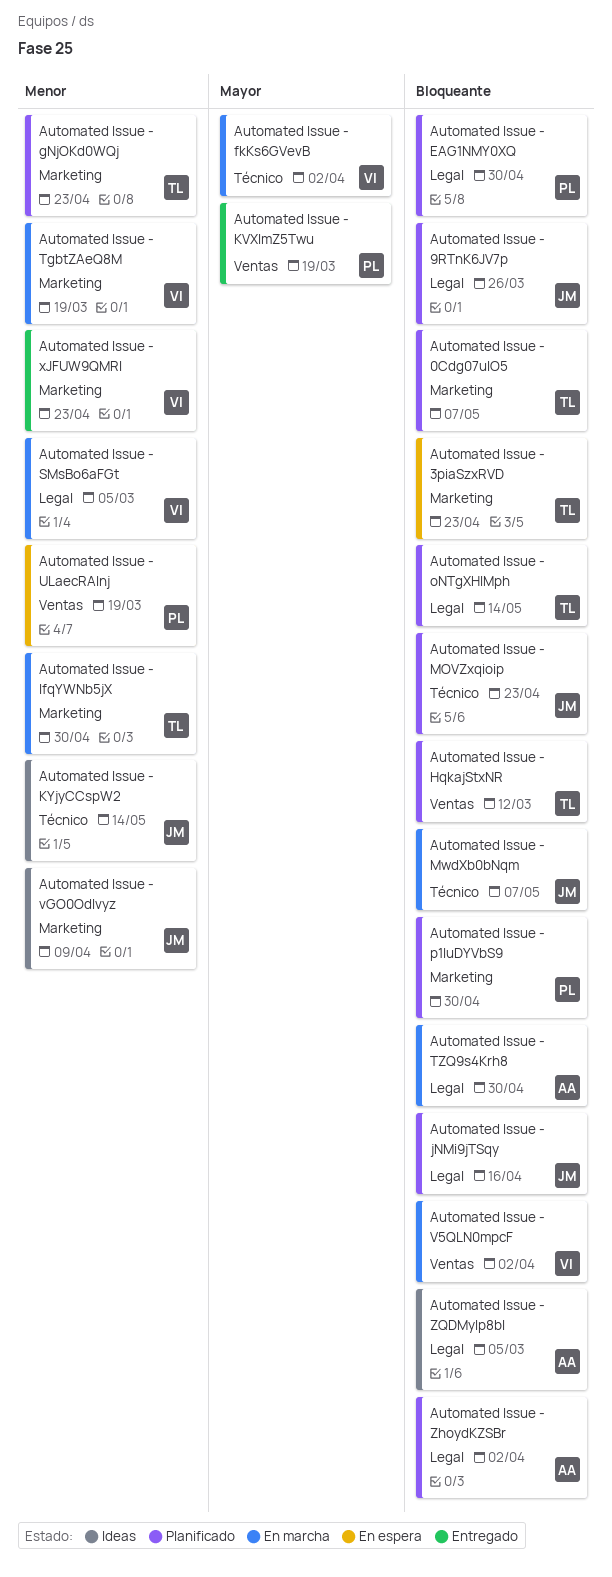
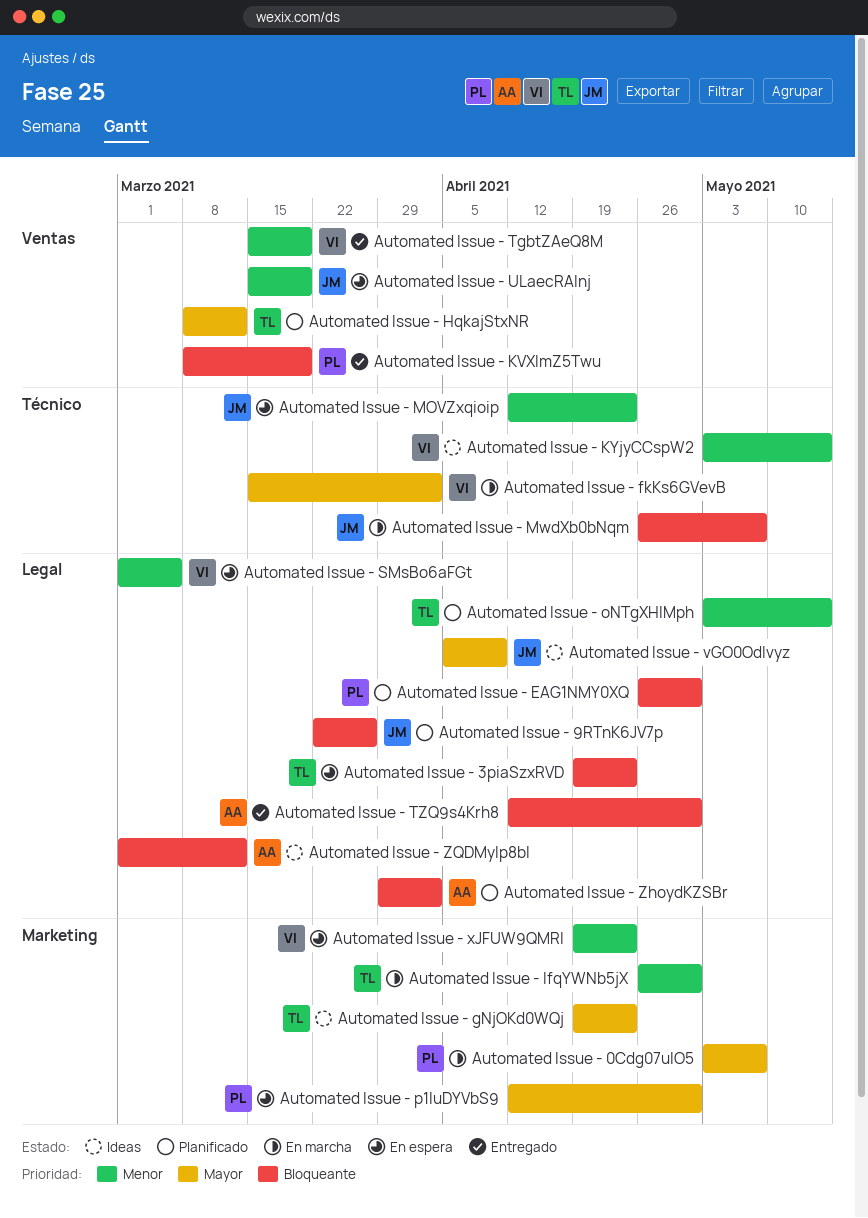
Automated Issue - 0Cdg07ulO5, status: Planificado -> En marcha
Automated Issue - 0Cdg07ulO5, owner: TL -> PL
Automated Issue - 0Cdg07ulO5, priority: Bloqueante -> Mayor
Automated Issue - 3piaSzxRVD, label: Marketing -> Legal
Automated Issue - gNjOKd0WQj, status: Planificado -> Ideas
Automated Issue - gNjOKd0WQj, priority: Menor -> Mayor
Automated Issue - HqkajStxNR, priority: Bloqueante -> Mayor
Automated Issue - jNMi9jTSqy: present -> none
Automated Issue - KVXImZ5Twu, priority: Mayor -> Bloqueante
Automated Issue - KYjyCCspW2, owner: JM -> VI
Automated Issue - MOVZxqioip, status: Planificado -> En espera
Automated Issue - MOVZxqioip, priority: Bloqueante -> Menor
Automated Issue - oNTgXHlMph, priority: Bloqueante -> Menor
Automated Issue - p1IuDYVbS9, status: Planificado -> En espera
Automated Issue - p1IuDYVbS9, priority: Bloqueante -> Mayor
Automated Issue - SMsBo6aFGt, status: En marcha -> En espera
Automated Issue - TgbtZAeQ8M, status: En marcha -> Entregado
Automated Issue - TgbtZAeQ8M, label: Marketing -> Ventas
Automated Issue - TZQ9s4Krh8, status: En marcha -> Entregado
Automated Issue - ULaecRAInj, owner: PL -> JM
Automated Issue - V5QLN0mpcF: present -> none
Automated Issue - vGO0OdIvyz, priority: Menor -> Mayor
Automated Issue - vGO0OdIvyz, label: Marketing -> Legal
Automated Issue - xJFUW9QMRI, status: Entregado -> En espera
Automated Issue - ZQDMylp8bl, due: Mar 5 -> Mar 12

